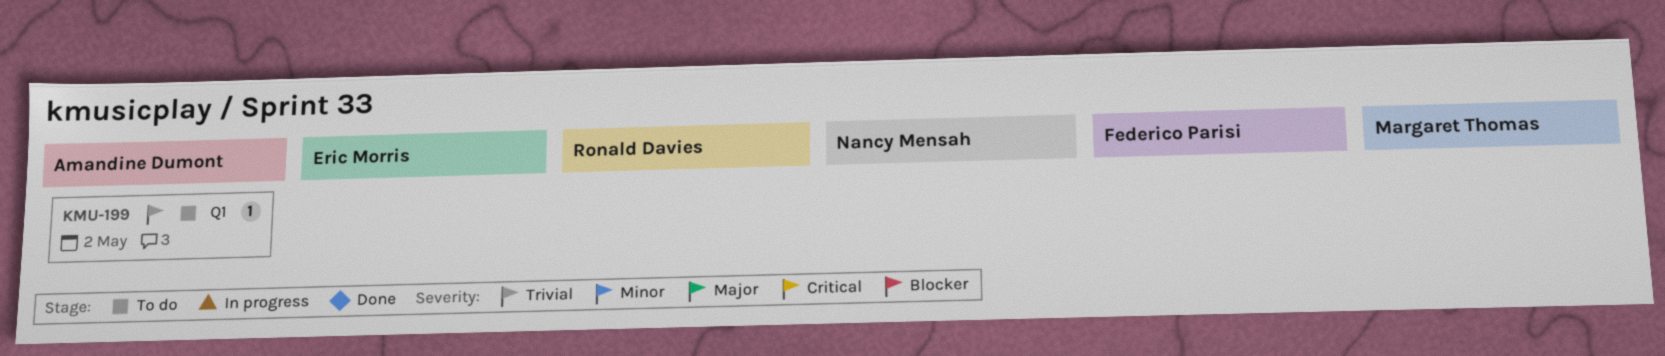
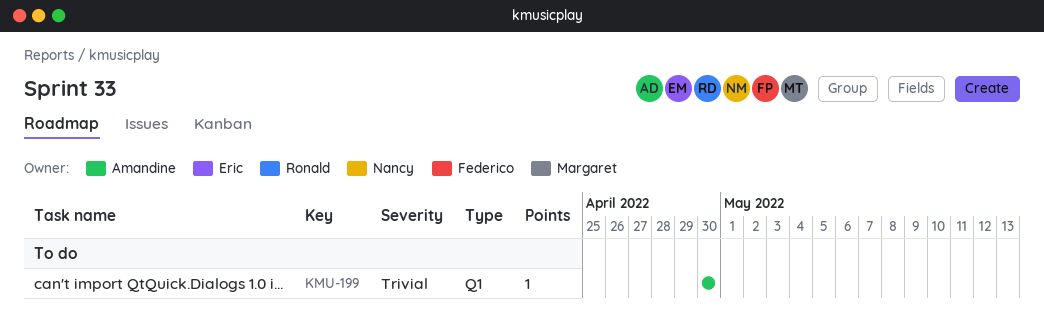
KMU-199, due: May 2 -> Apr 30

